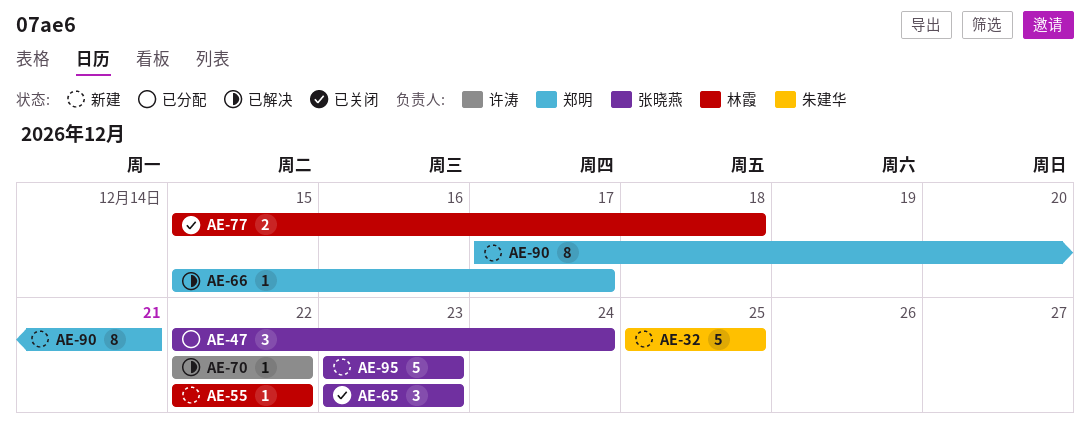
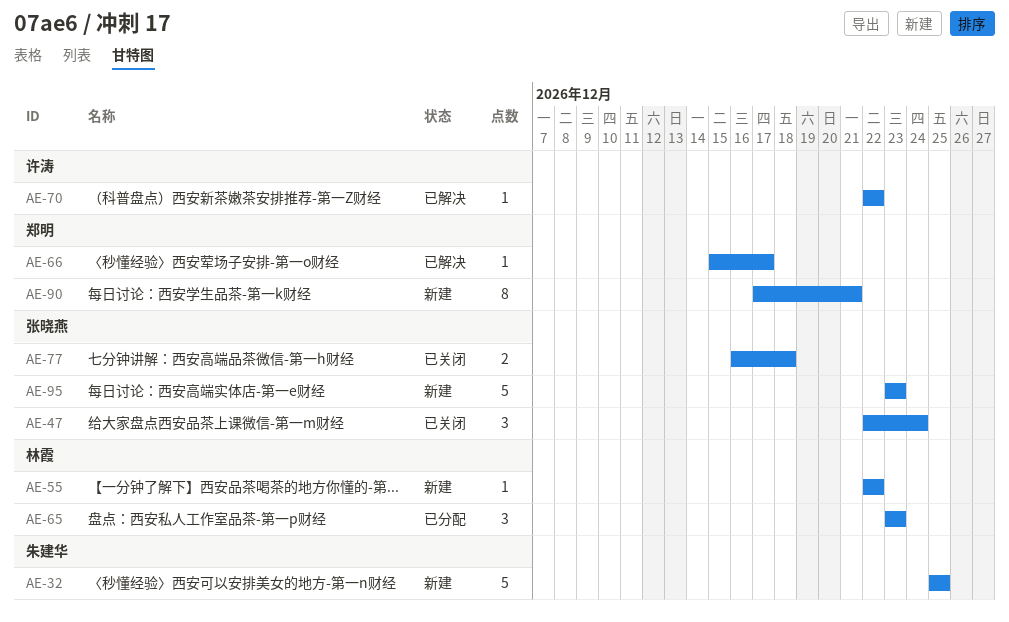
AE-47, status: 已分配 -> 已关闭
AE-65, status: 已关闭 -> 已分配
AE-65, owner: 张晓燕 -> 林霞
AE-77, owner: 林霞 -> 张晓燕
AE-77, start: Dec 15 -> Dec 16

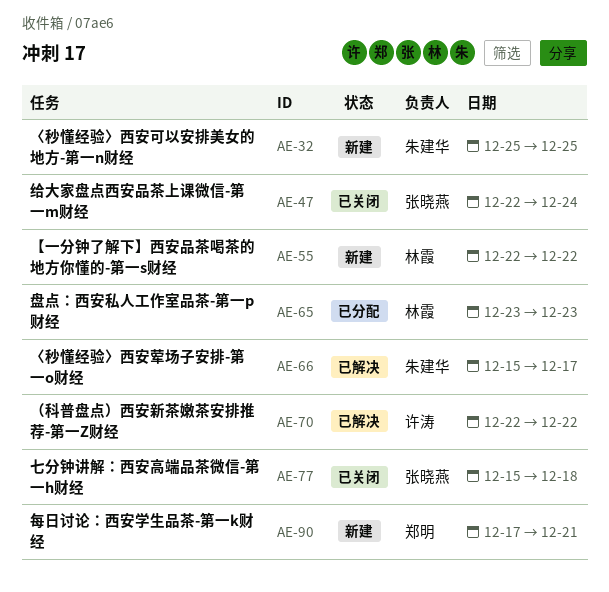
AE-66, owner: 郑明 -> 朱建华
AE-77, start: Dec 16 -> Dec 15
AE-95: present -> none

